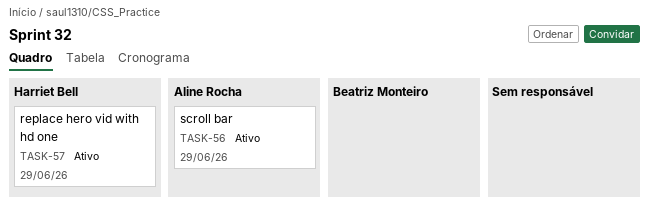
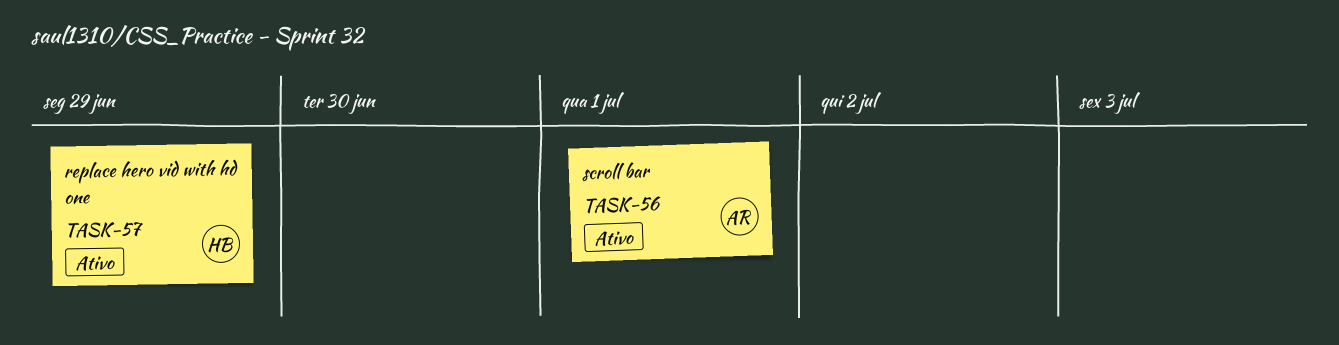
TASK-56, due: Jun 29 -> Jul 1

